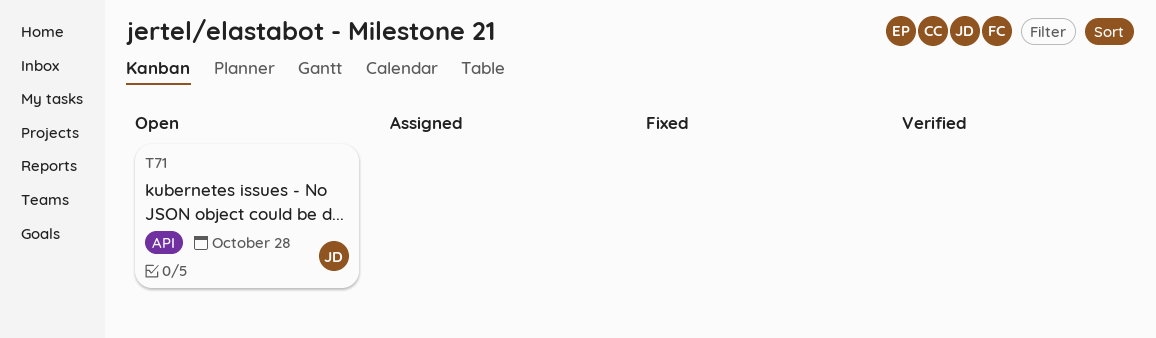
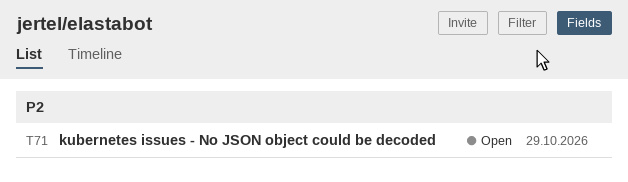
T71, due: Oct 28 -> Oct 29

